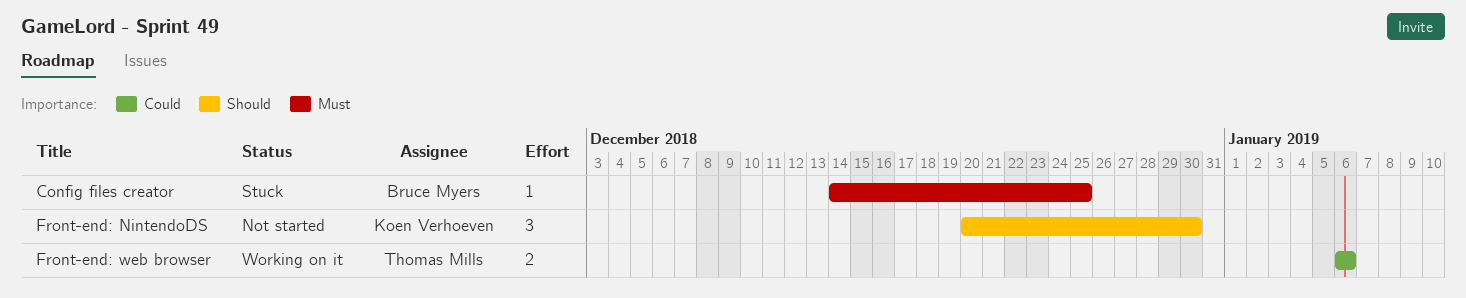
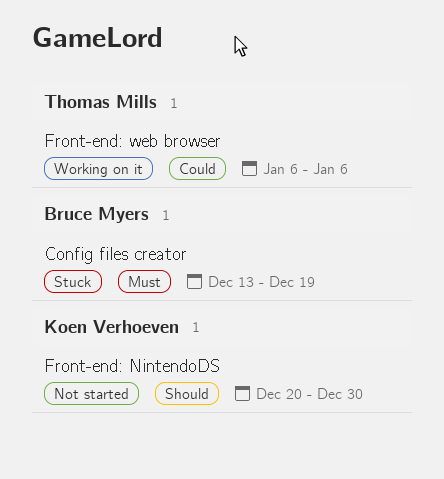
Config files creator, start: Dec 14 -> Dec 13
Config files creator, due: Dec 25 -> Dec 19

